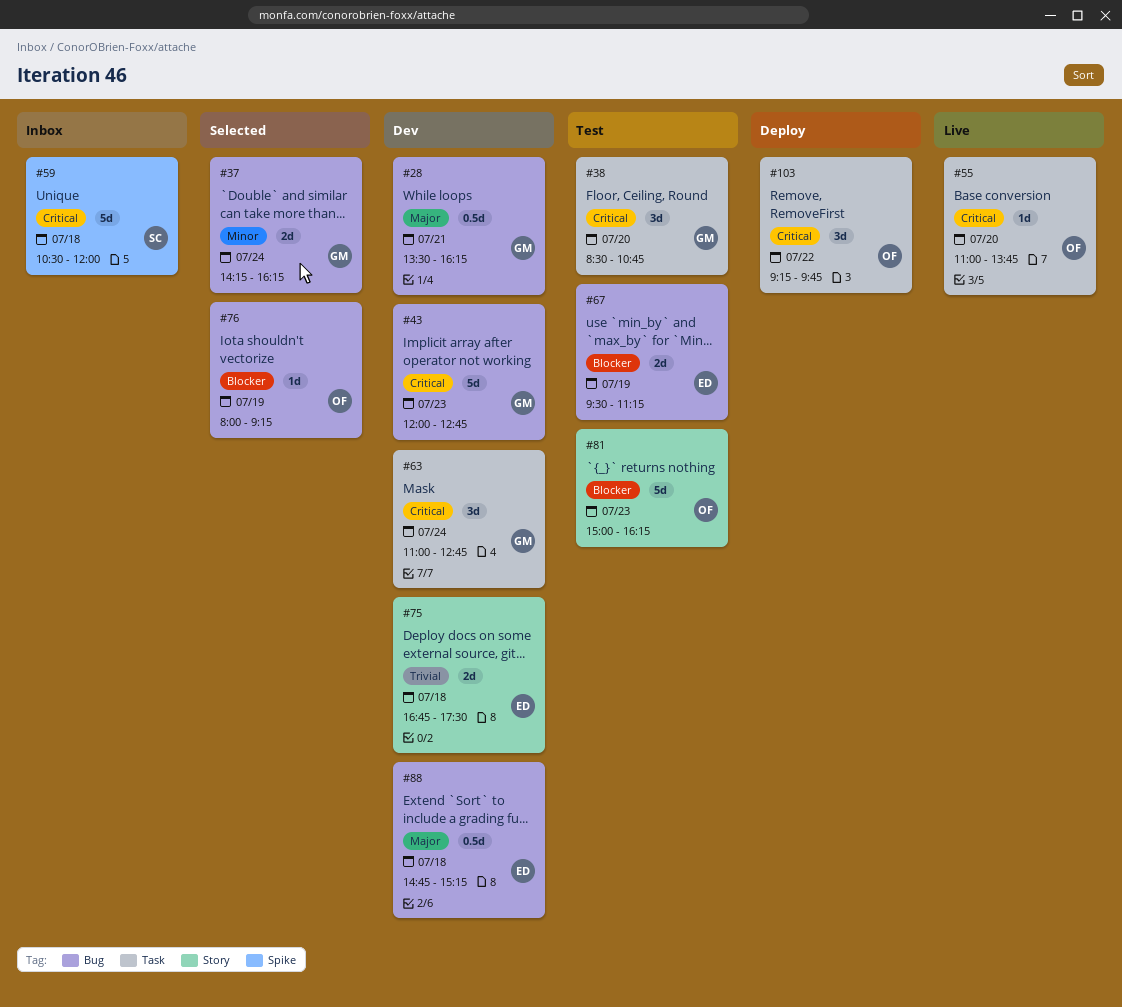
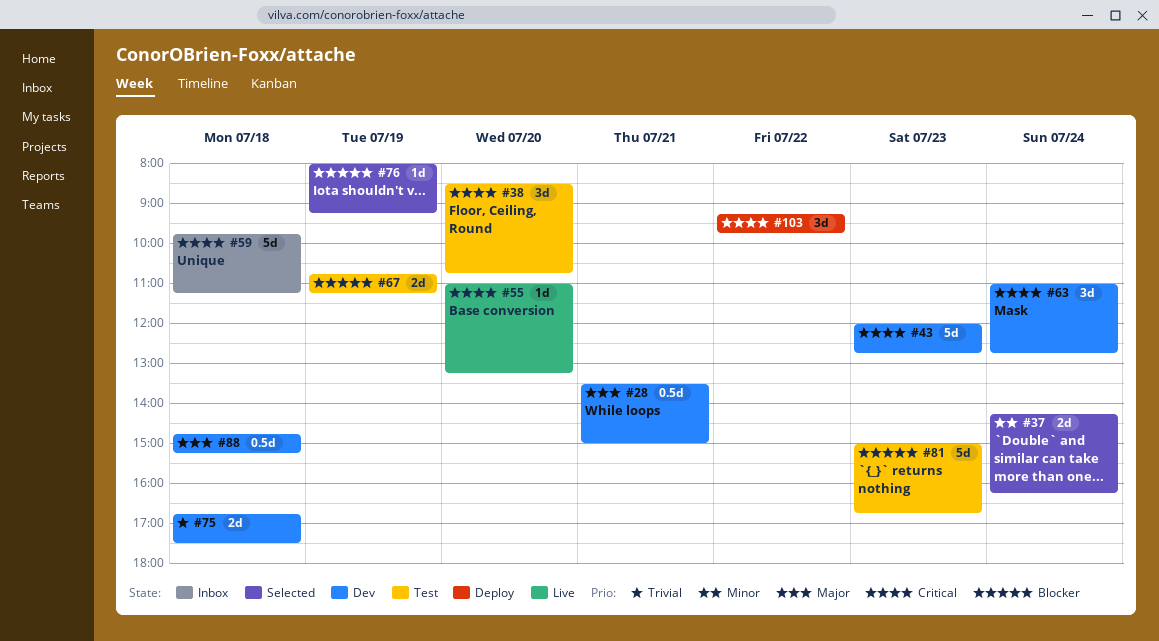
#28, ends: 16:15 -> 15:00
#55, ends: 13:45 -> 13:15
#59, begins: 10:30 -> 09:45
#59, ends: 12:00 -> 11:15
#67, begins: 09:30 -> 10:45
#81, ends: 16:15 -> 16:45

